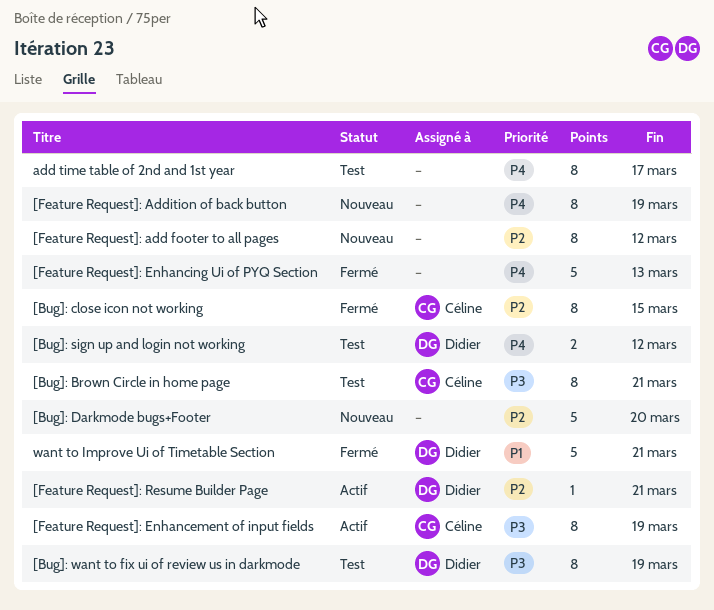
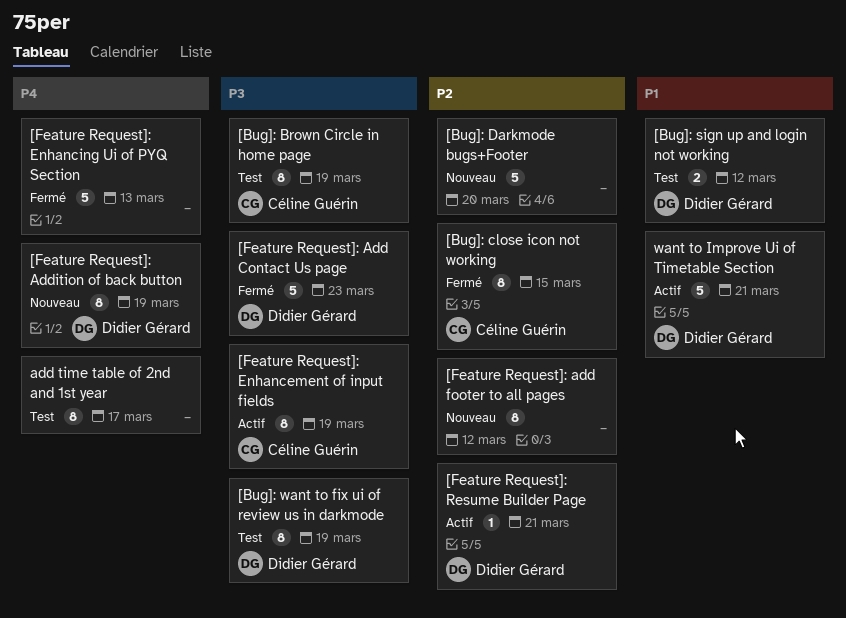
[Bug]: Brown Circle in home page, due: Mar 21 -> Mar 19
[Bug]: sign up and login not working, priority: P4 -> P1
[Feature Request]: Add Contact Us page: none -> present
[Feature Request]: Addition of back button, owner: none -> Didier Gérard
want to Improve Ui of Timetable Section, status: Fermé -> Actif

